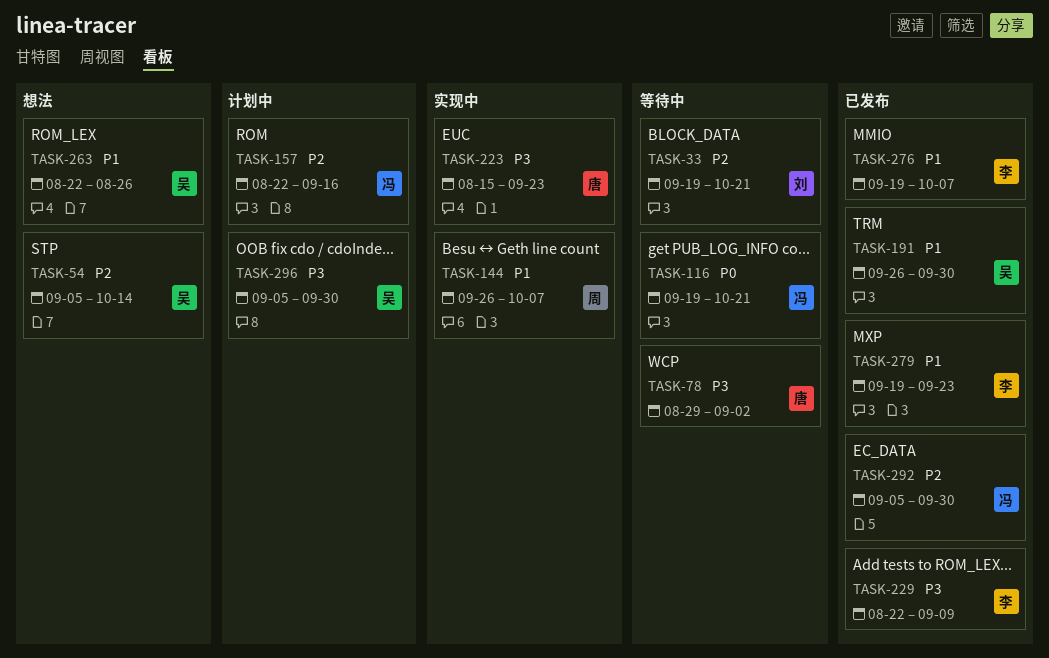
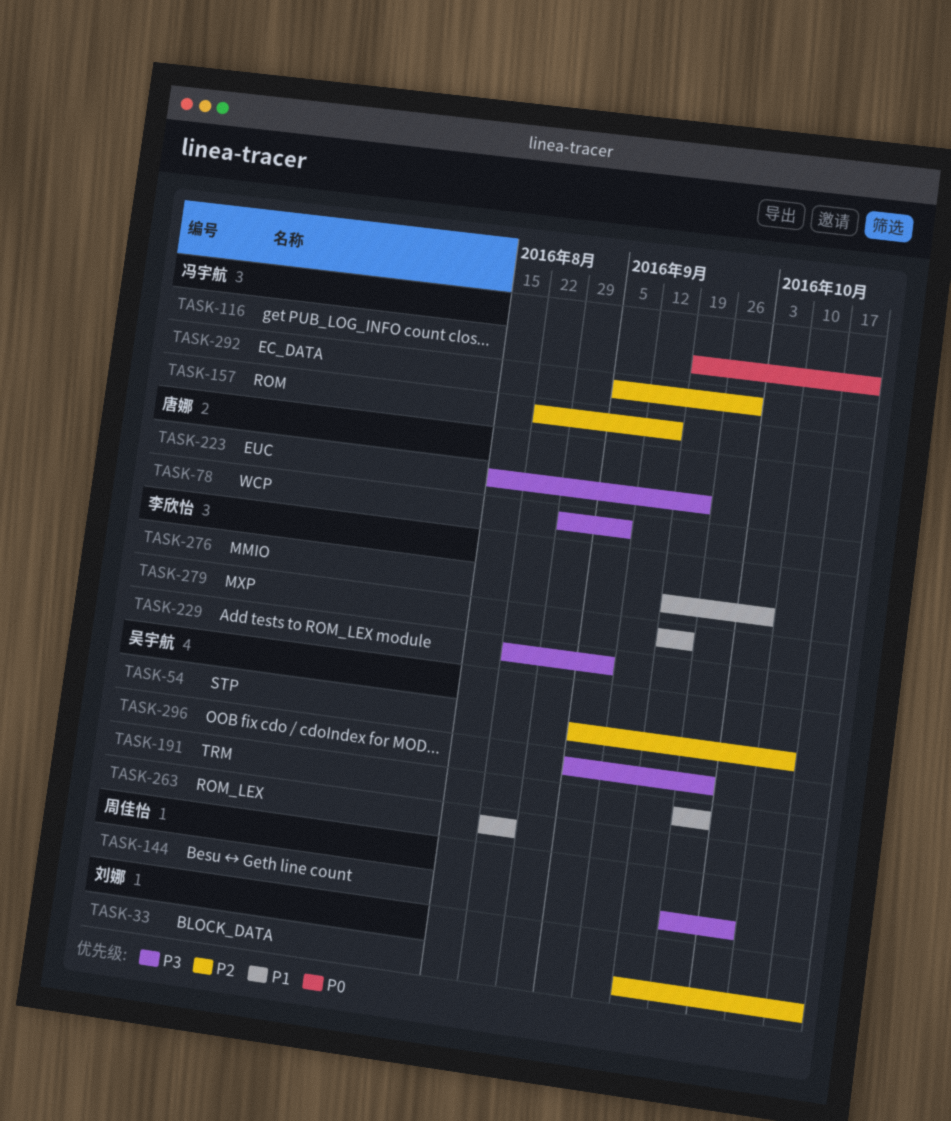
TASK-78, due: Sep 2 -> Sep 9
TASK-144, priority: P1 -> P3

